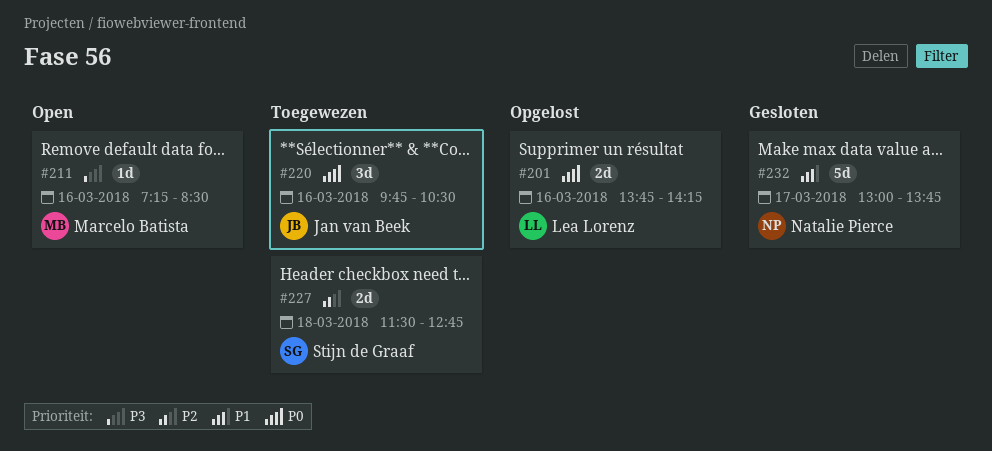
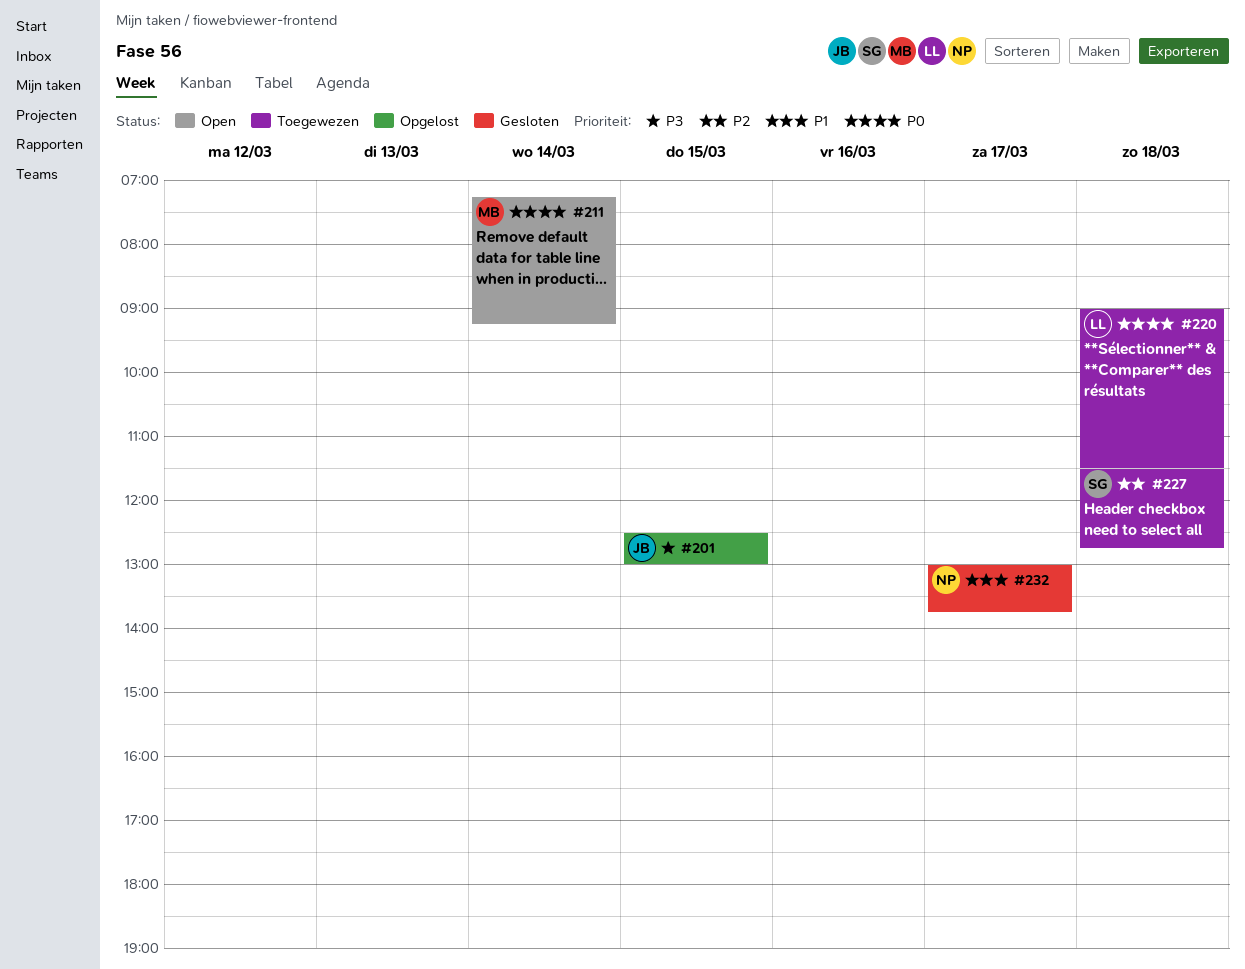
#201, owner: Lea Lorenz -> Jan van Beek
#201, priority: P0 -> P3
#201, day: Mar 16 -> Mar 15
#201, begins: 13:45 -> 12:30
#201, ends: 14:15 -> 13:00
#211, priority: P3 -> P0
#211, day: Mar 16 -> Mar 14
#211, ends: 08:30 -> 09:15
#220, owner: Jan van Beek -> Lea Lorenz
#220, day: Mar 16 -> Mar 18
#220, begins: 09:45 -> 09:00
#220, ends: 10:30 -> 11:30

